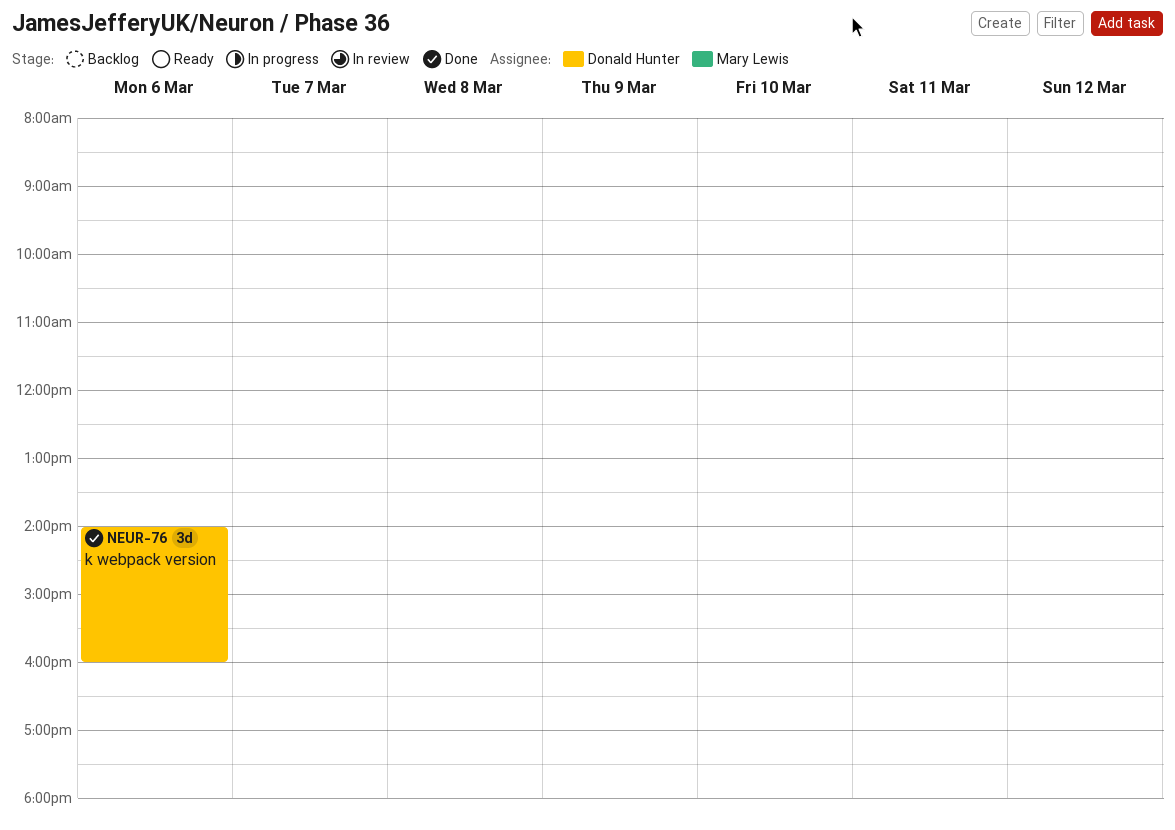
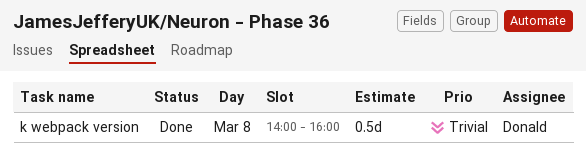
k webpack version, estimate: 3d -> 0.5d
k webpack version, day: Mar 6 -> Mar 8

